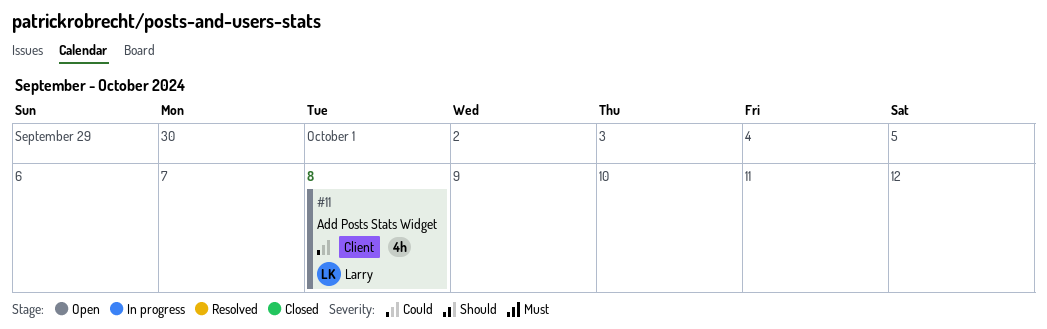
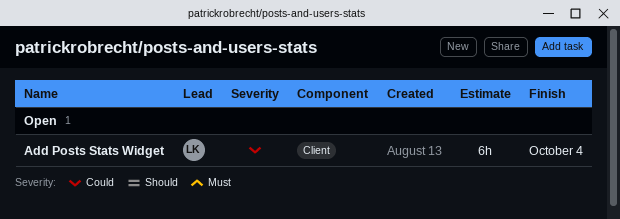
Add Posts Stats Widget, estimate: 4h -> 6h
Add Posts Stats Widget, due: Oct 8 -> Oct 4

